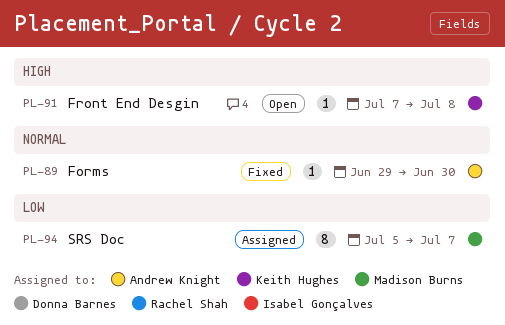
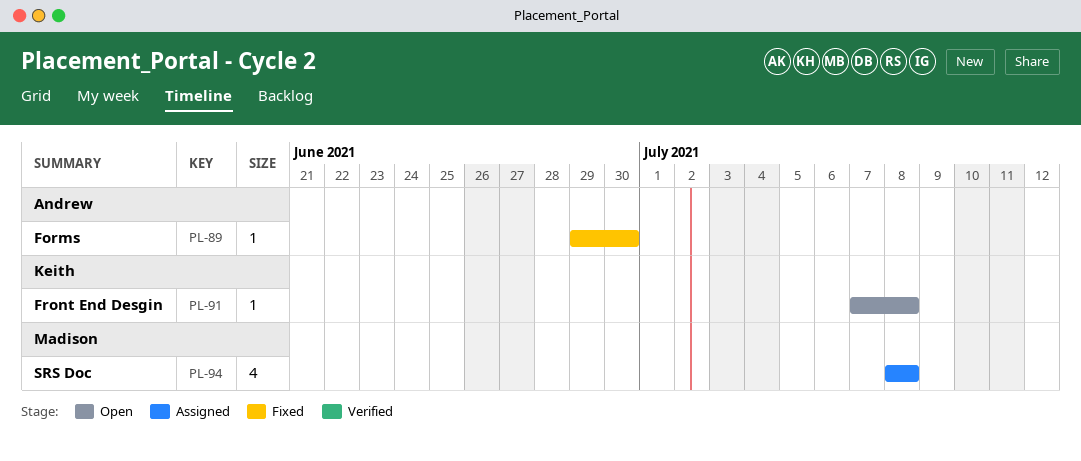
PL-94, estimate: 8 -> 4
PL-94, start: Jul 5 -> Jul 8
PL-94, due: Jul 7 -> Jul 8

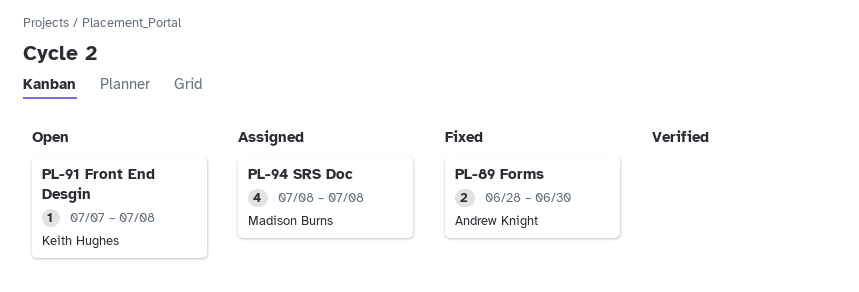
PL-89, estimate: 1 -> 2
PL-89, start: Jun 29 -> Jun 28

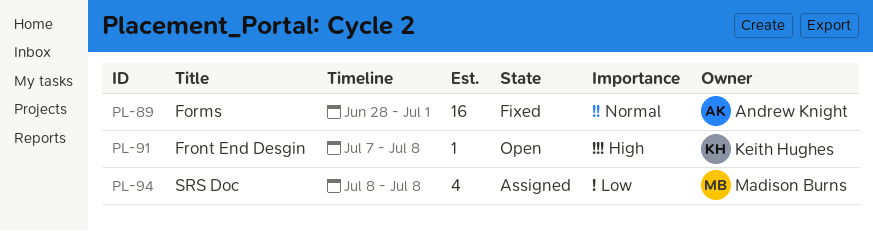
PL-89, estimate: 2 -> 16
PL-89, due: Jun 30 -> Jul 1

